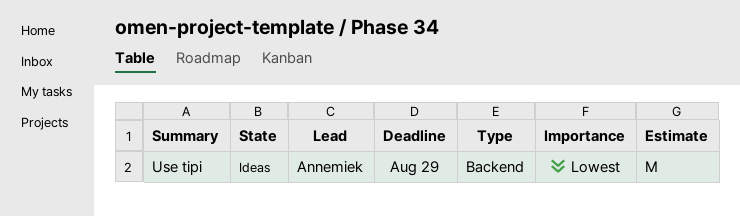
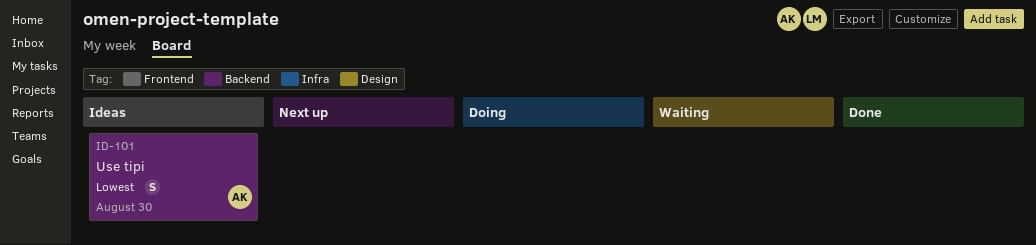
Use tipi, estimate: M -> S
Use tipi, due: Aug 29 -> Aug 30

